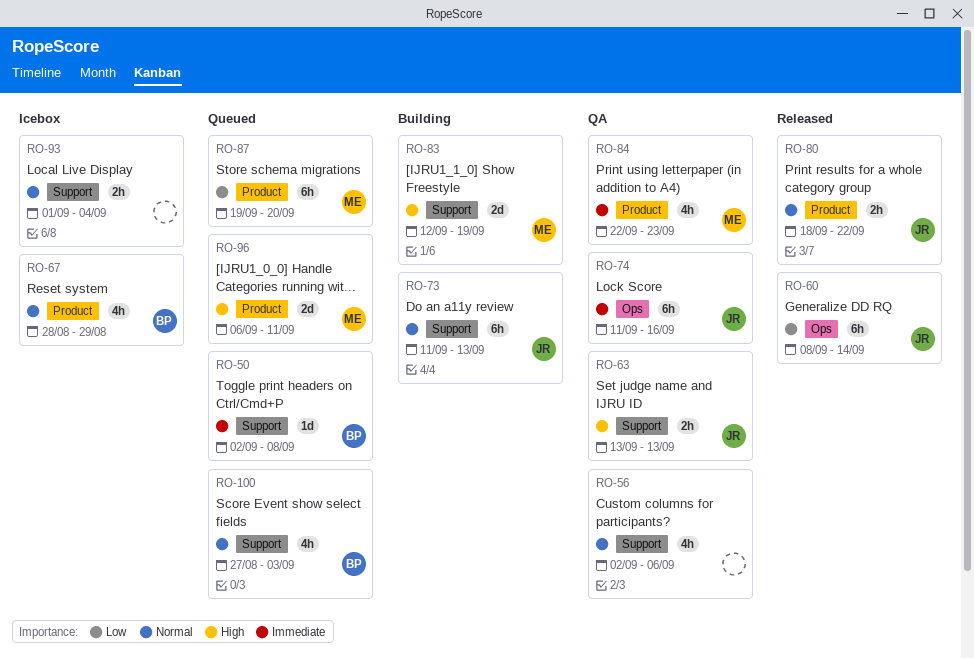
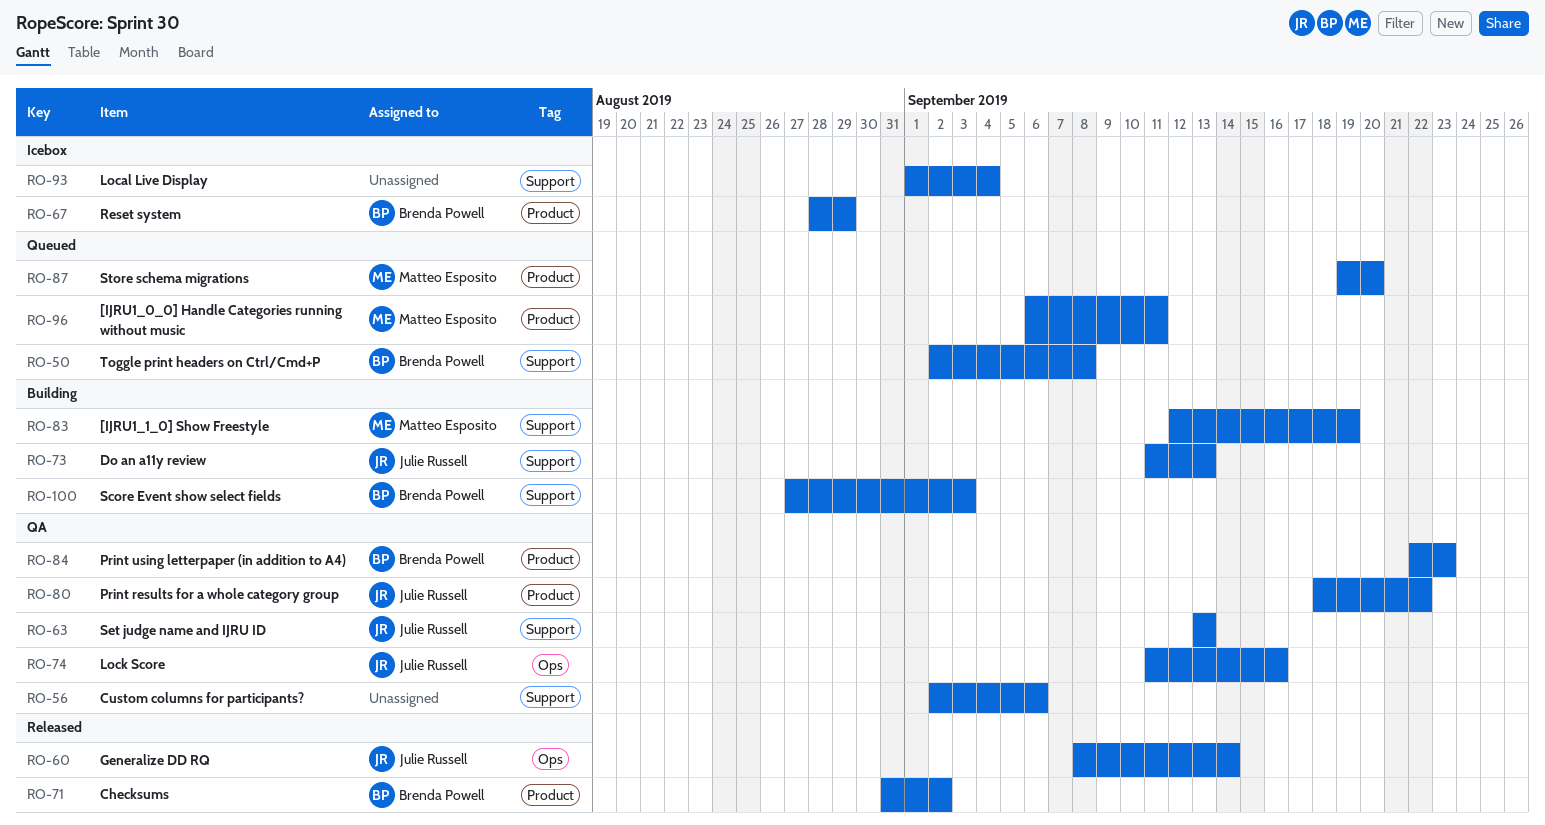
RO-71: none -> present
RO-80, status: Released -> QA
RO-84, owner: Matteo Esposito -> Brenda Powell
RO-100, status: Queued -> Building

